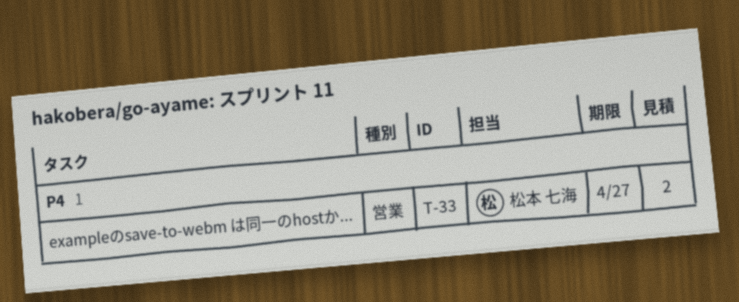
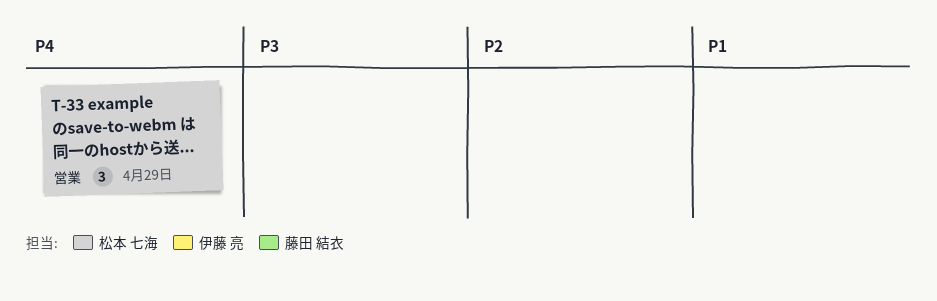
T-33, estimate: 2 -> 3
T-33, due: Apr 27 -> Apr 29

